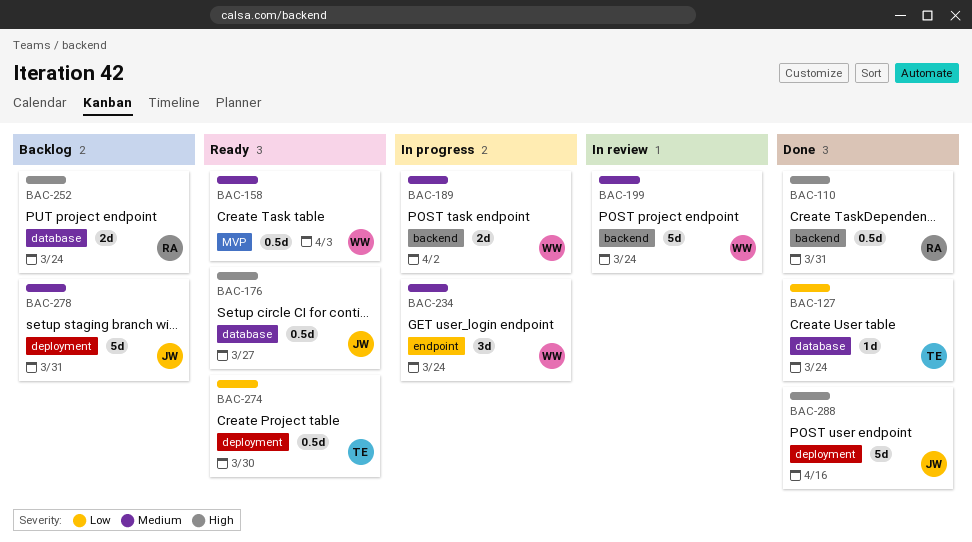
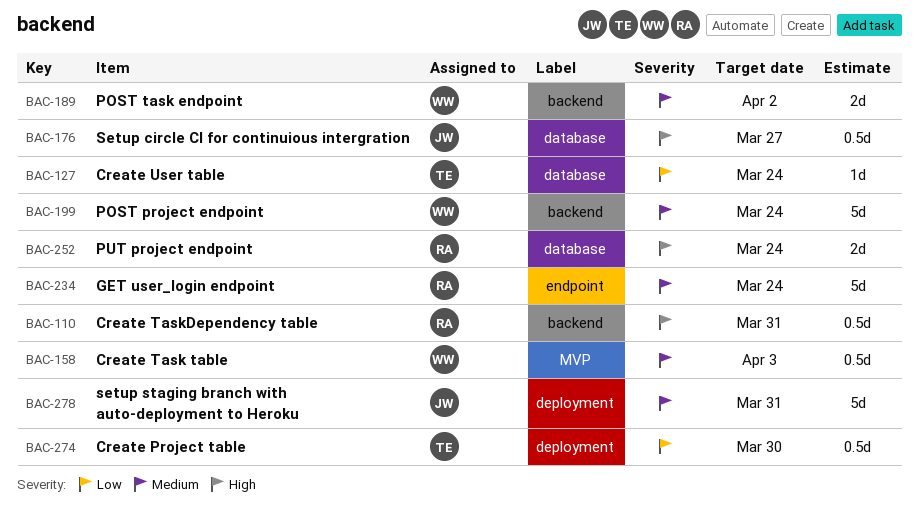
BAC-234, owner: WW -> RA
BAC-234, estimate: 3d -> 5d
BAC-288: present -> none

